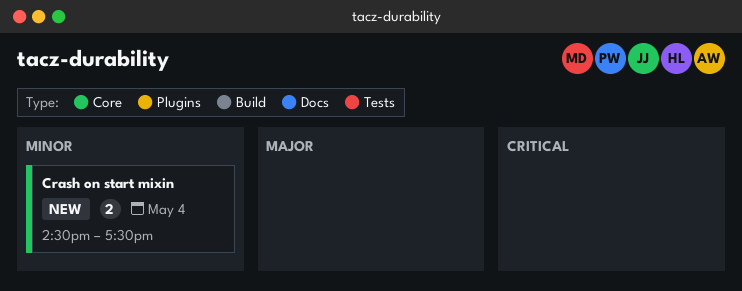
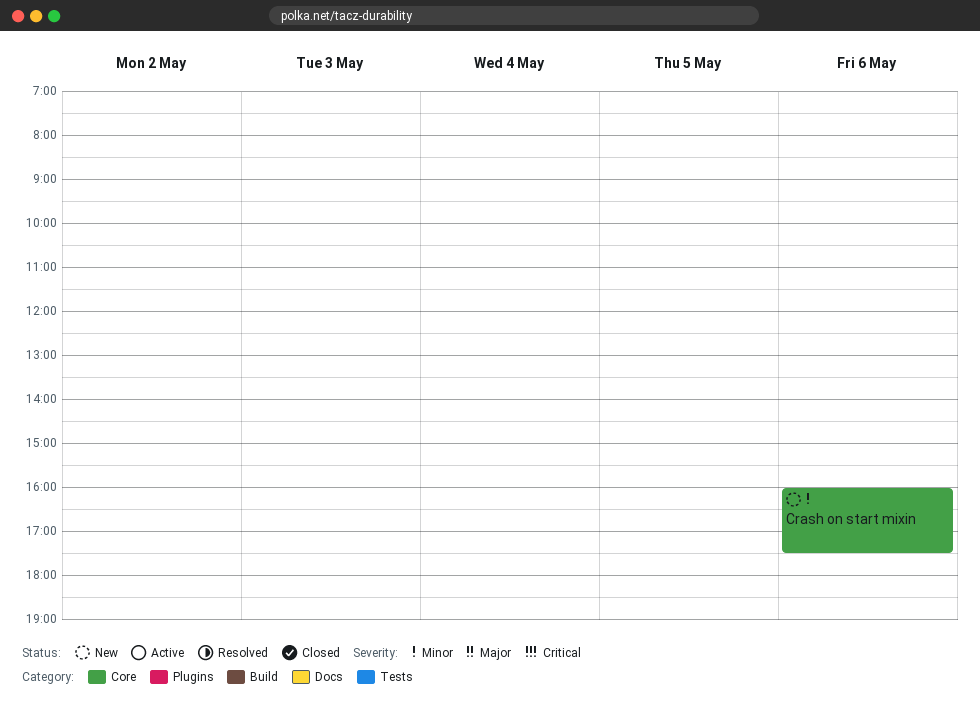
Crash on start mixin, day: May 4 -> May 6
Crash on start mixin, begins: 14:30 -> 16:00

